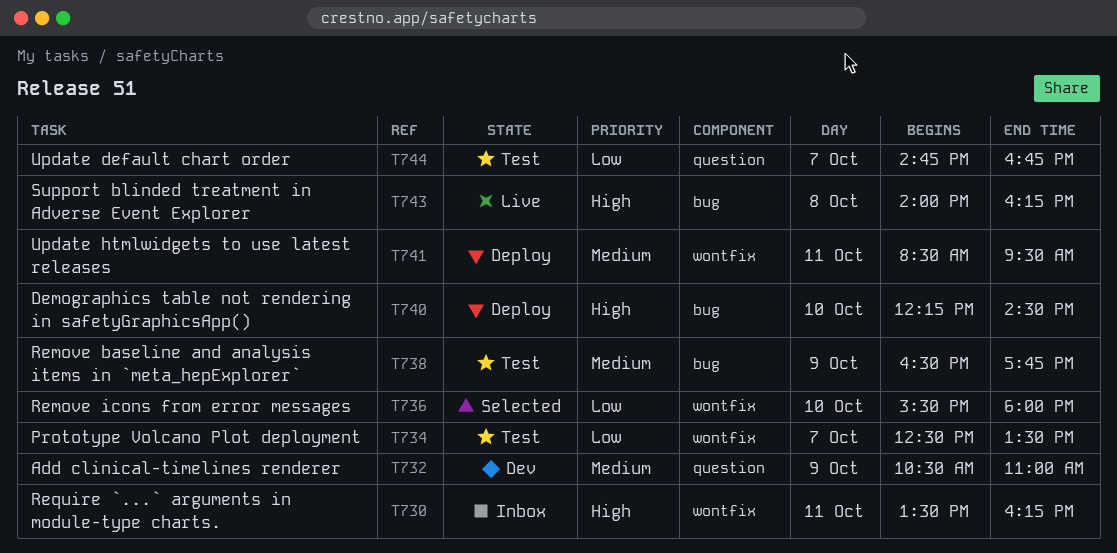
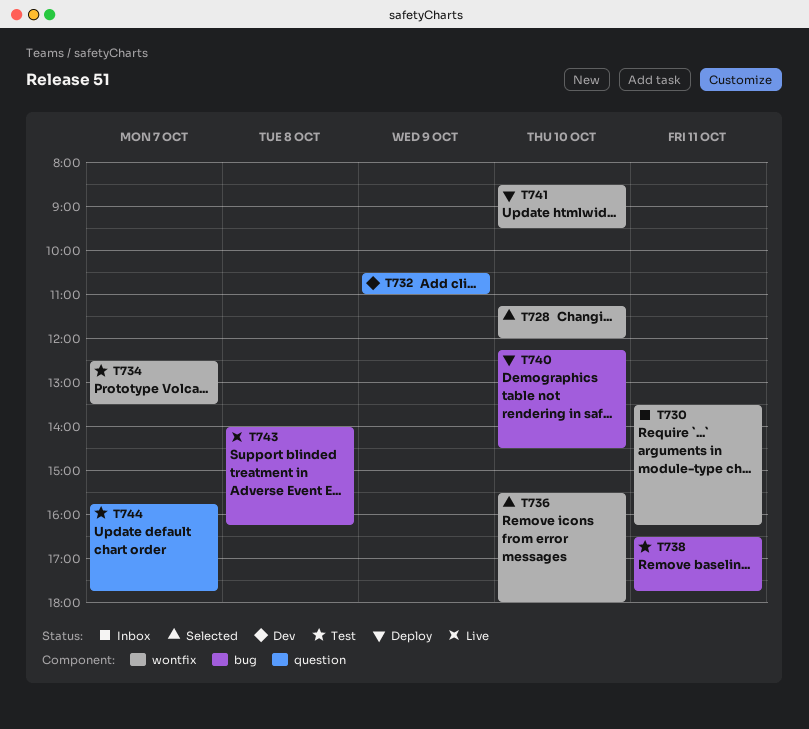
T728: none -> present
T738, day: Oct 9 -> Oct 11
T741, day: Oct 11 -> Oct 10
T744, begins: 14:45 -> 15:45
T744, ends: 16:45 -> 17:45

